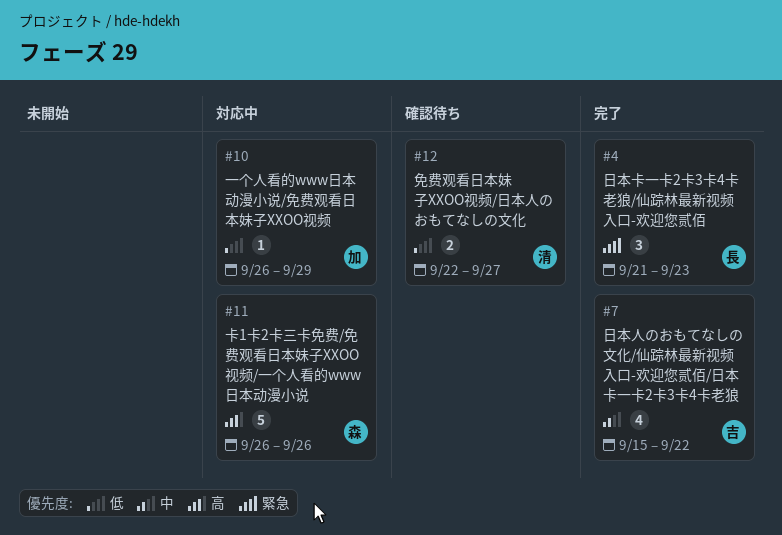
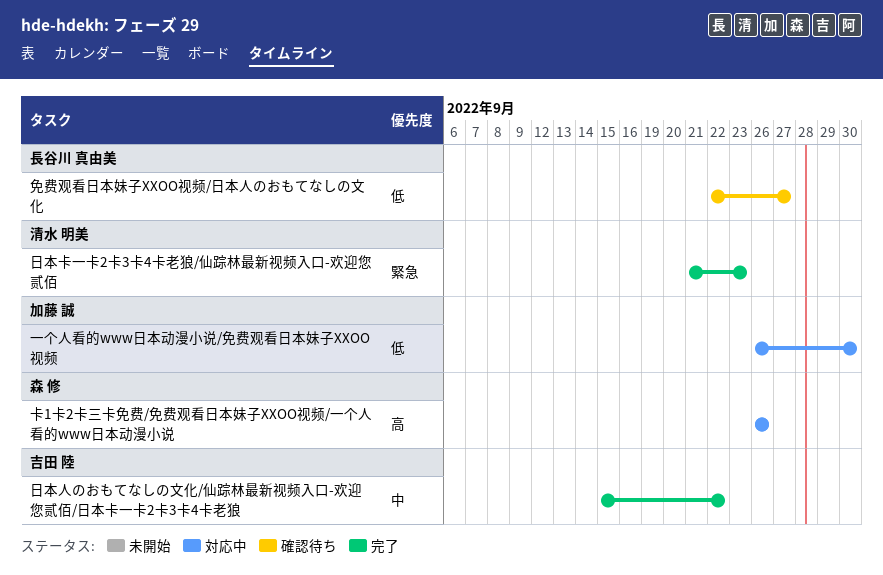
一个人看的www日本动漫小说/免费观看日本妹子XXOO视频, due: Sep 29 -> Sep 30
免费观看日本妹子XXOO视频/日本人のおもてなしの文化, owner: 清水 明美 -> 長谷川 真由美
日本卡一卡2卡3卡4卡老狼/仙踪林最新视频入口-欢迎您贰佰, owner: 長谷川 真由美 -> 清水 明美

